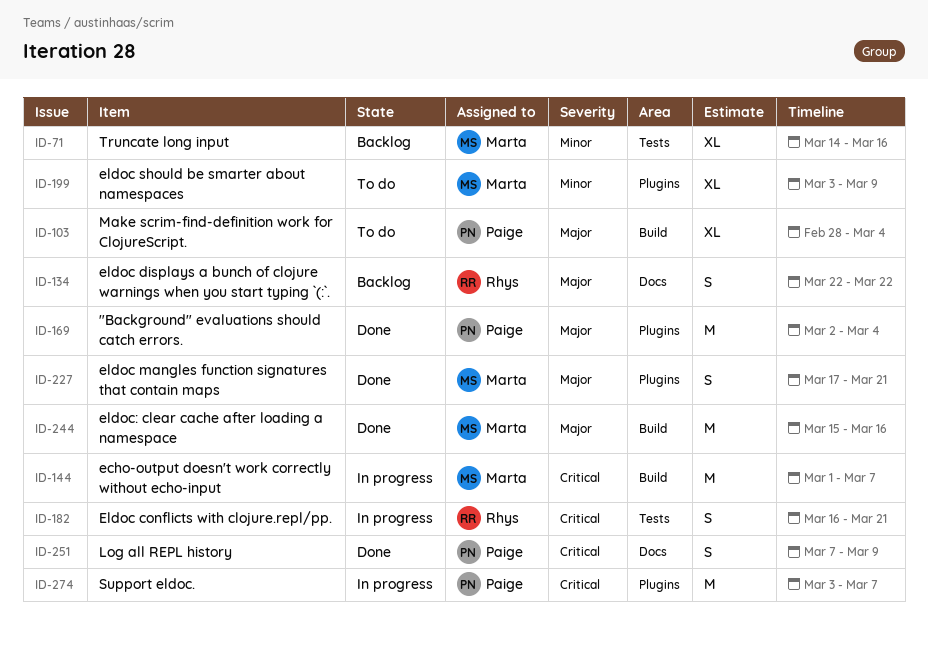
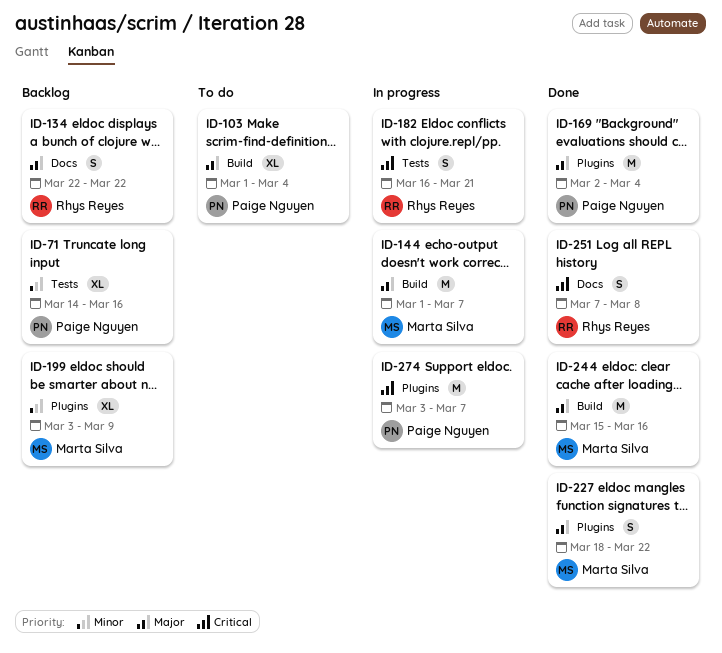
ID-71, owner: Marta Silva -> Paige Nguyen
ID-103, start: Feb 28 -> Mar 1
ID-144, priority: Critical -> Major
ID-199, status: To do -> Backlog
ID-227, start: Mar 17 -> Mar 18
ID-227, due: Mar 21 -> Mar 22
ID-251, owner: Paige Nguyen -> Rhys Reyes
ID-251, due: Mar 9 -> Mar 8

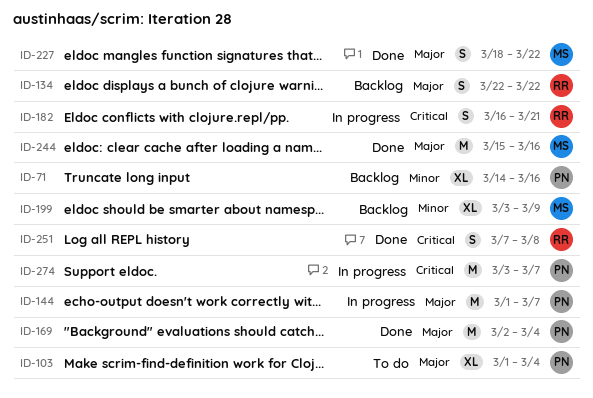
ID-144, owner: Marta Silva -> Paige Nguyen

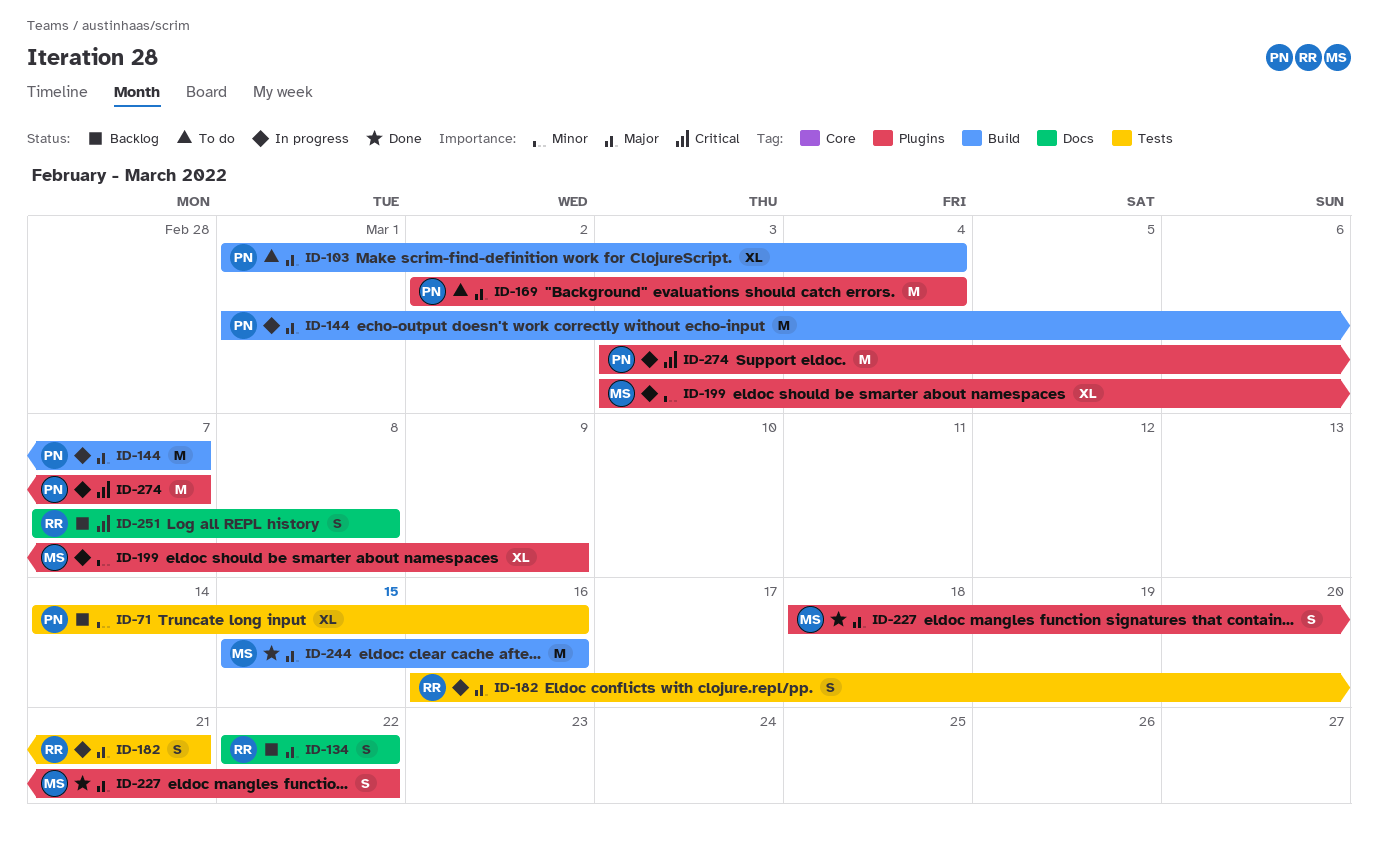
ID-169, status: Done -> To do
ID-182, priority: Critical -> Major
ID-199, status: Backlog -> In progress
ID-251, status: Done -> Backlog

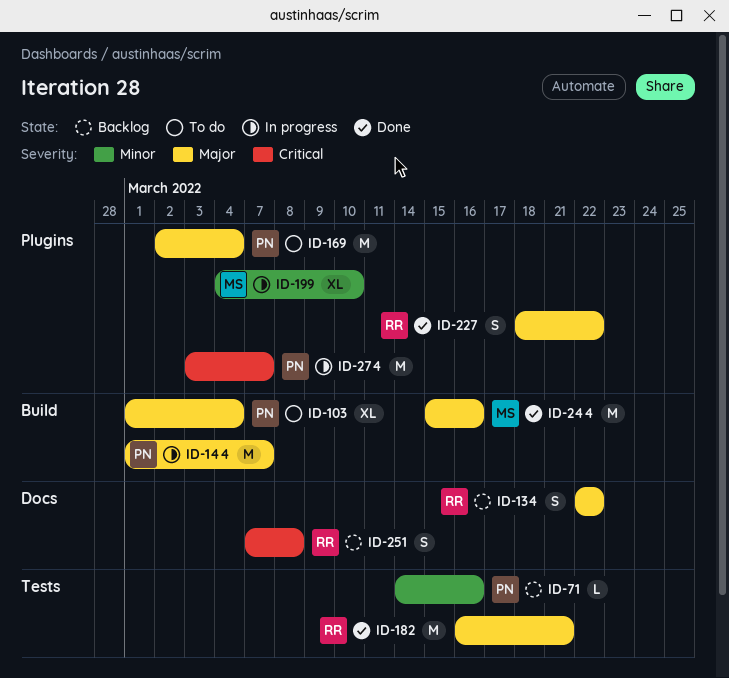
ID-71, estimate: XL -> L
ID-182, status: In progress -> Done
ID-182, estimate: S -> M
ID-199, start: Mar 3 -> Mar 4
ID-199, due: Mar 9 -> Mar 10
ID-227, owner: MS -> RR

